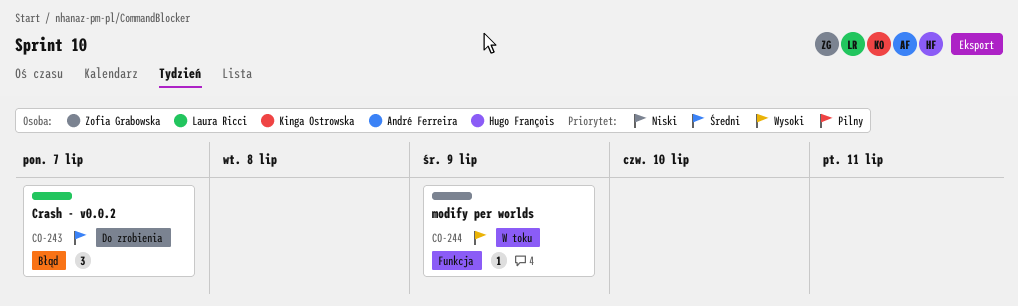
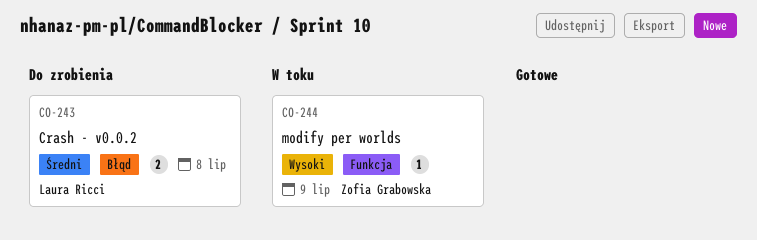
CO-243, estimate: 3 -> 2
CO-243, due: Jul 7 -> Jul 8

